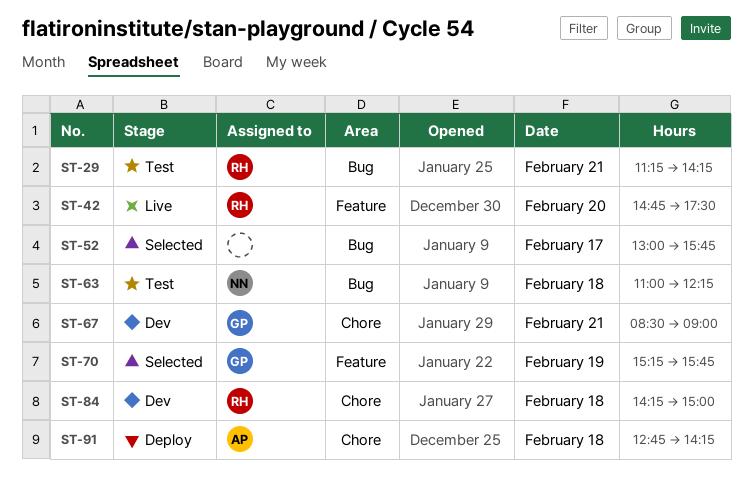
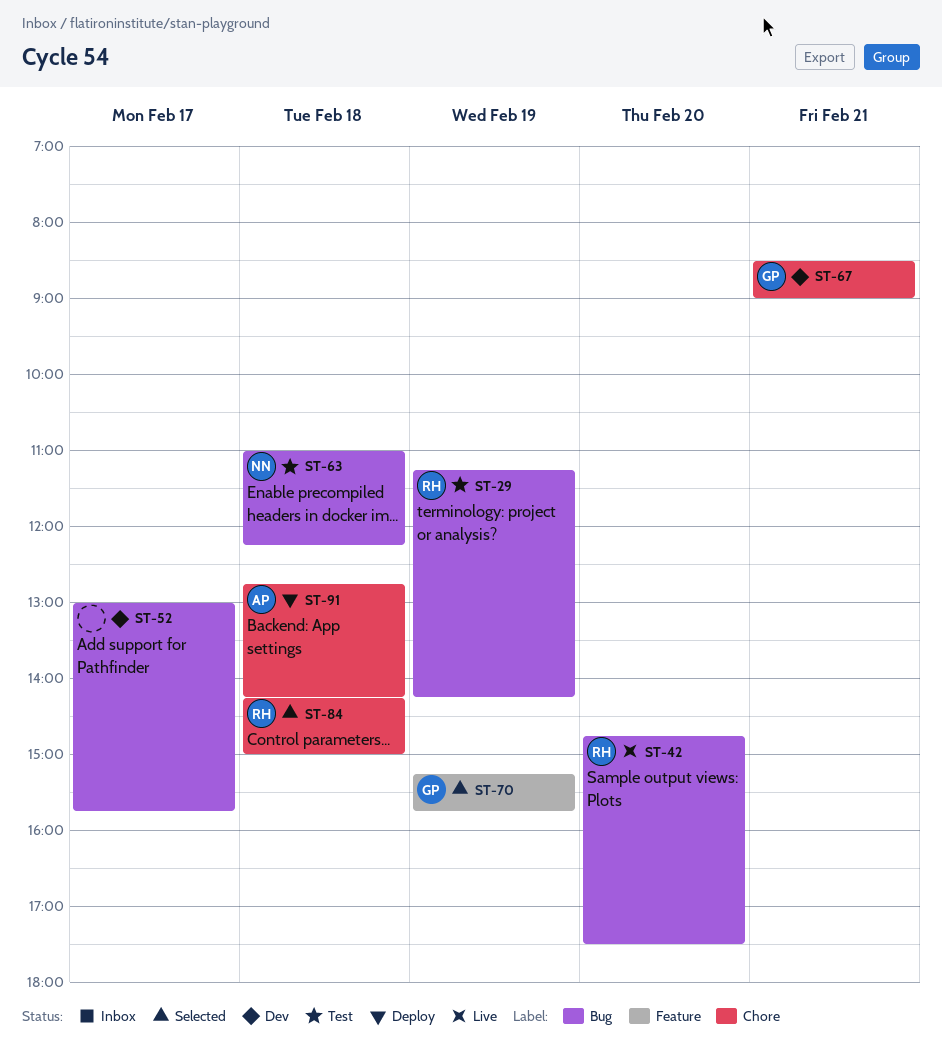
ST-29, day: Feb 21 -> Feb 19
ST-42, label: Feature -> Bug
ST-52, status: Selected -> Dev
ST-84, status: Dev -> Selected

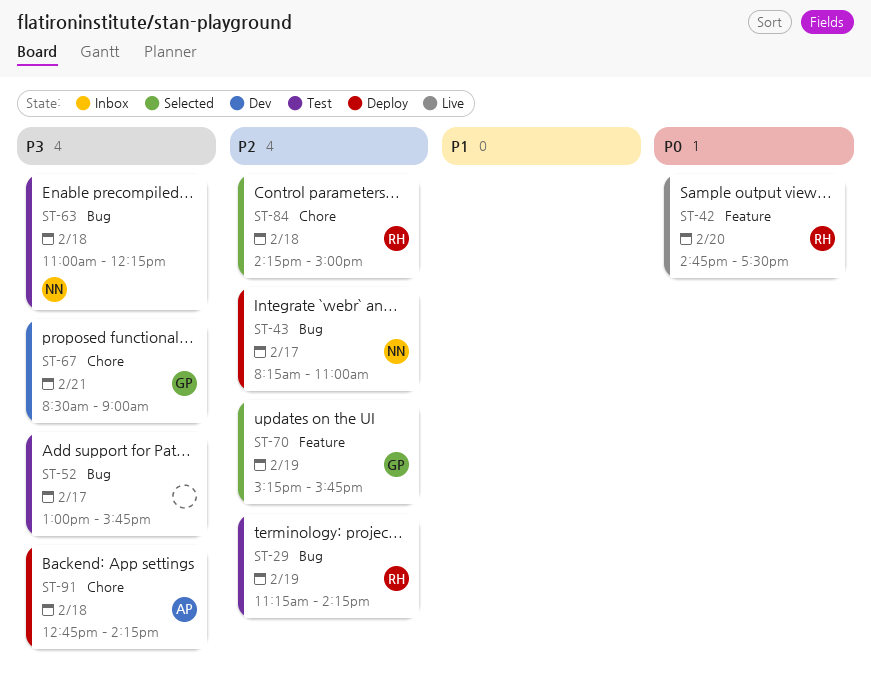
ST-42, label: Bug -> Feature
ST-43: none -> present
ST-52, status: Dev -> Test

